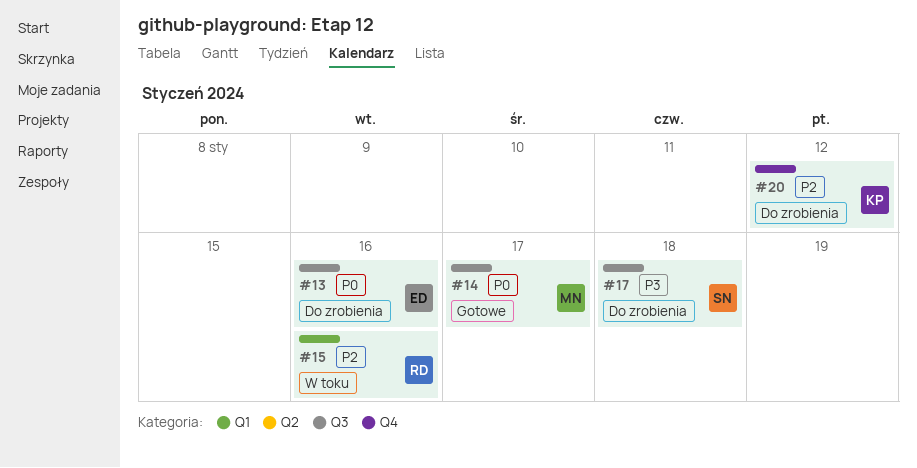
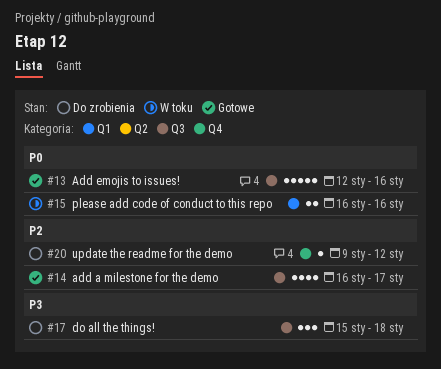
#13, status: Do zrobienia -> Gotowe
#14, priority: P0 -> P2
#15, priority: P2 -> P0

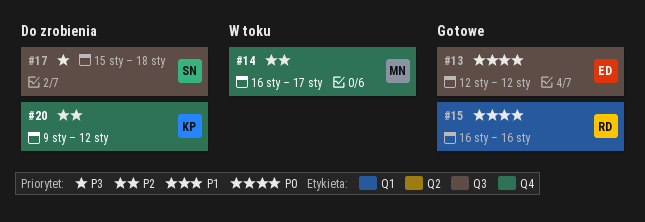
#13, due: Jan 16 -> Jan 12
#14, status: Gotowe -> W toku
#14, label: Q3 -> Q4
#15, status: W toku -> Gotowe

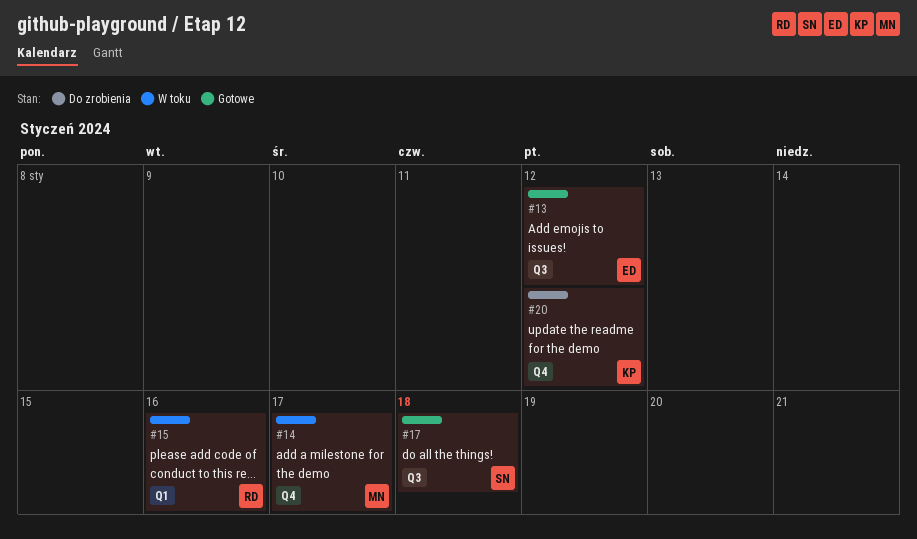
#15, status: Gotowe -> W toku
#17, status: Do zrobienia -> Gotowe

